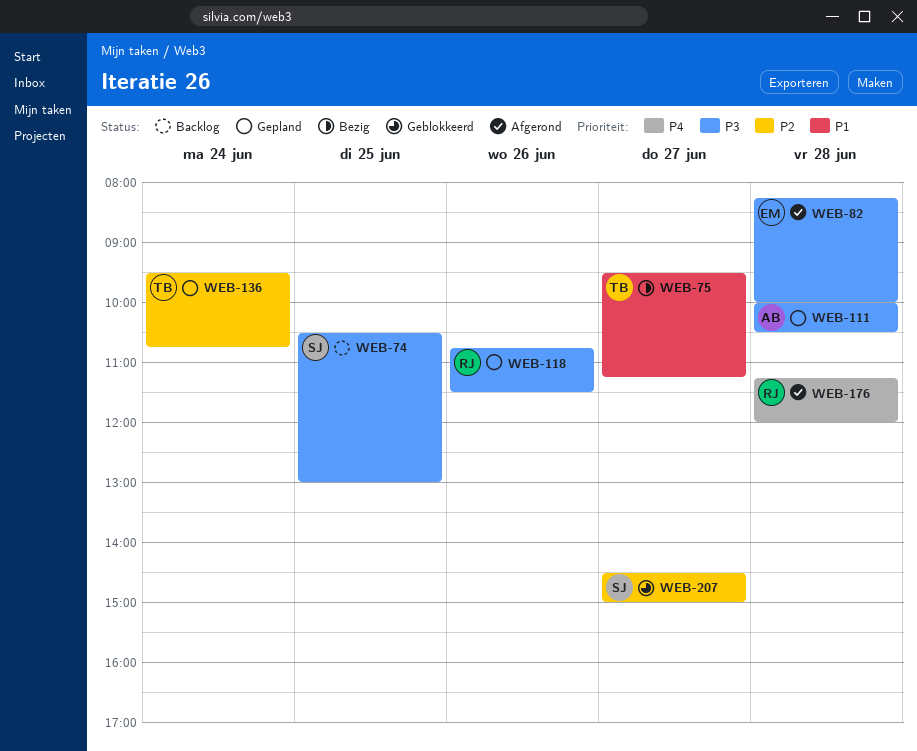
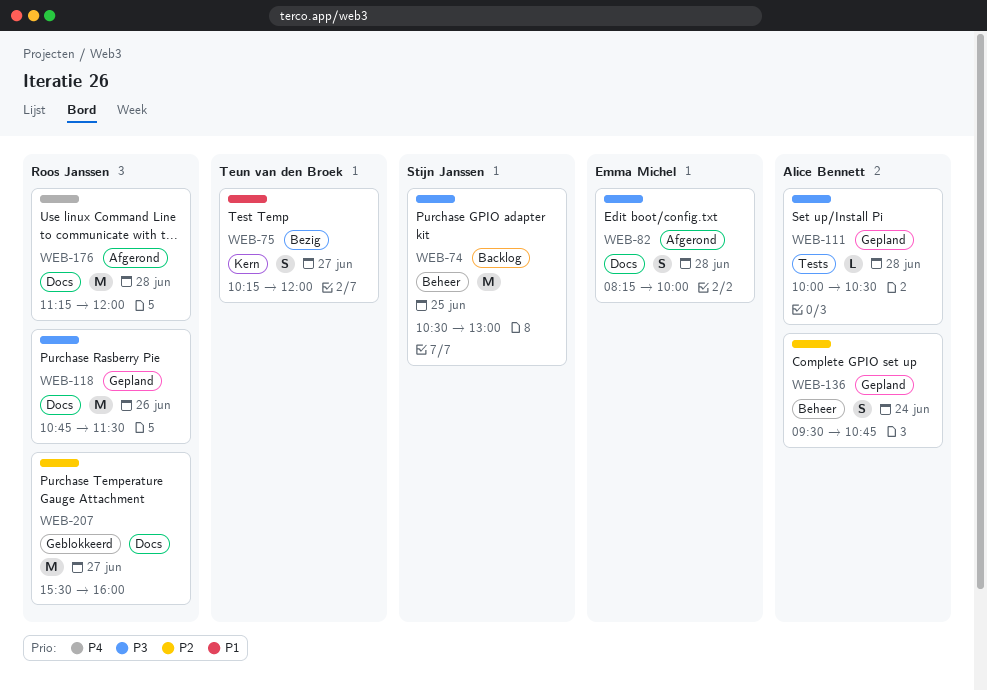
WEB-75, begins: 09:30 -> 10:15
WEB-75, ends: 11:15 -> 12:00
WEB-136, owner: Teun van den Broek -> Alice Bennett
WEB-207, owner: Stijn Janssen -> Roos Janssen
WEB-207, begins: 14:30 -> 15:30
WEB-207, ends: 15:00 -> 16:00

